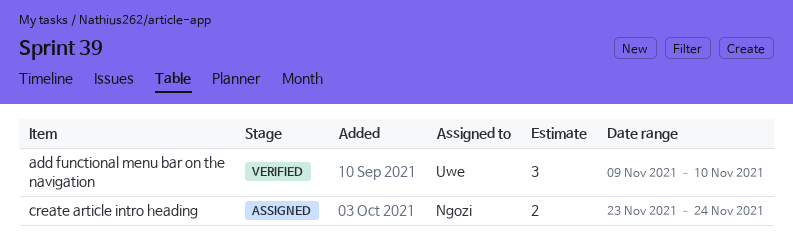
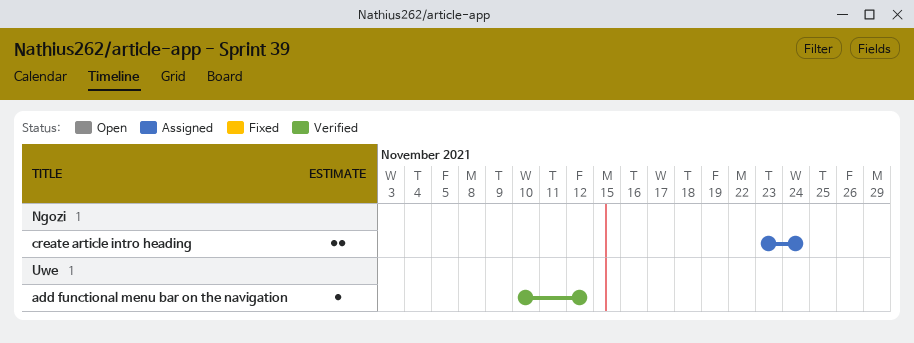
add functional menu bar on the navigation, estimate: 3 -> 1
add functional menu bar on the navigation, start: Nov 9 -> Nov 10
add functional menu bar on the navigation, due: Nov 10 -> Nov 12

